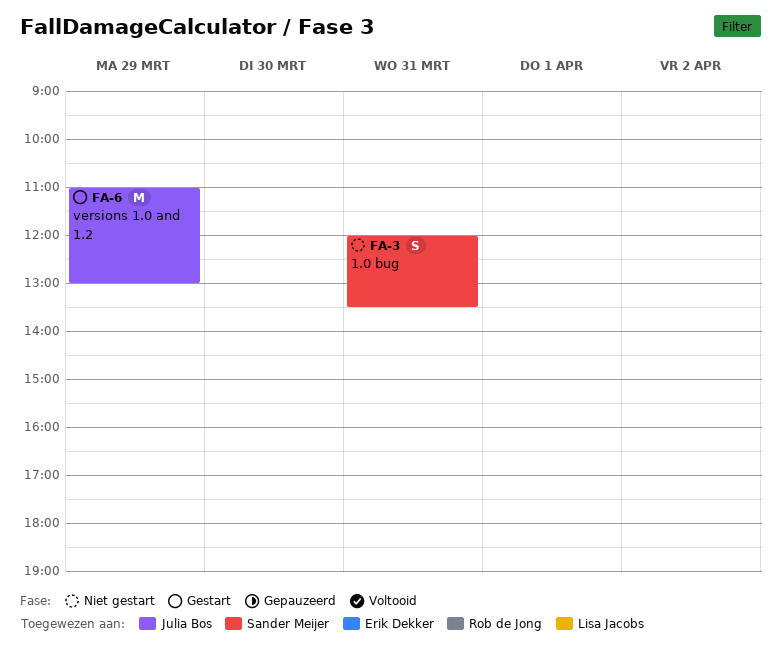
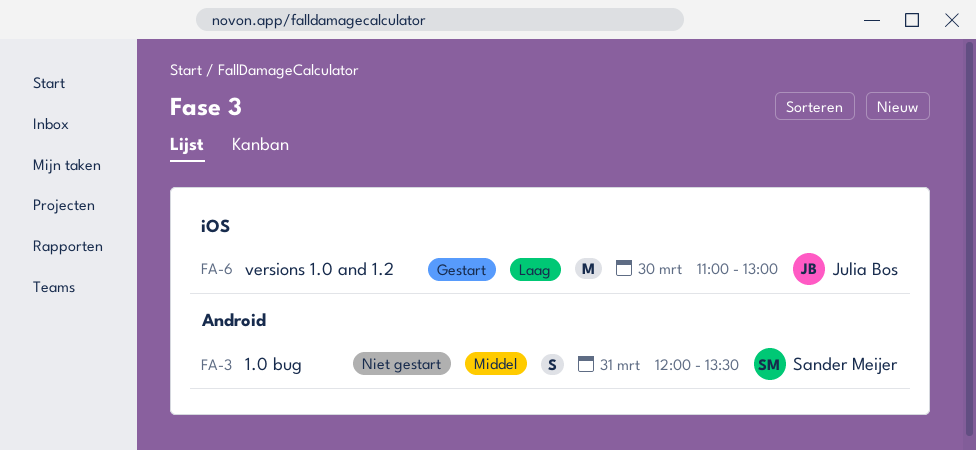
FA-6, day: Mar 29 -> Mar 30

